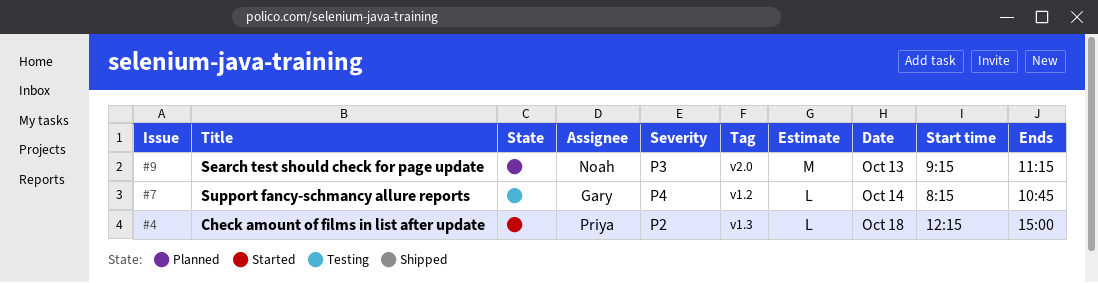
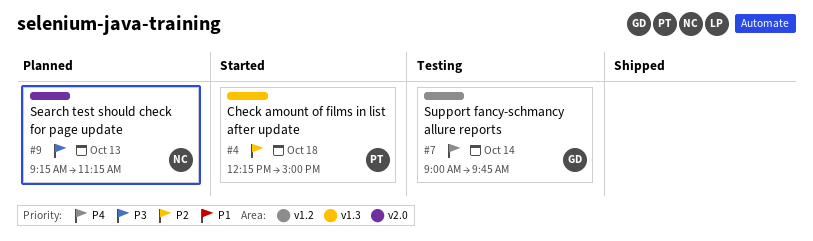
#7, begins: 08:15 -> 09:00
#7, ends: 10:45 -> 09:45

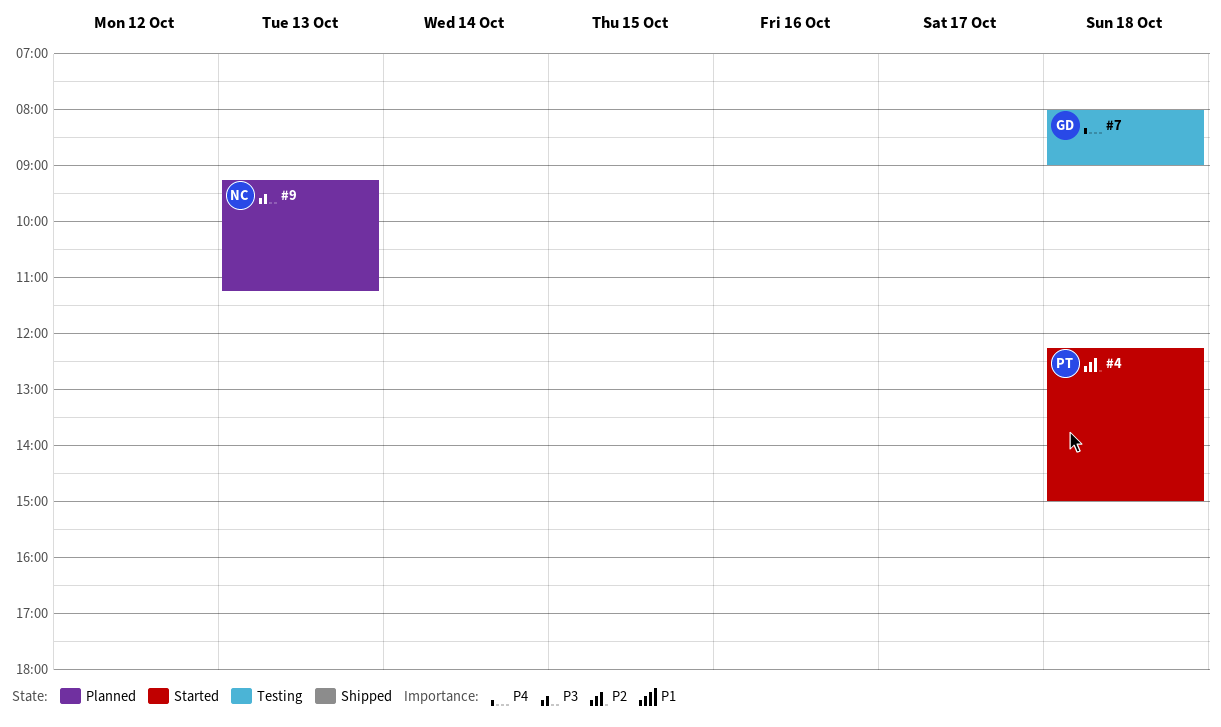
#7, day: Oct 14 -> Oct 18
#7, begins: 09:00 -> 08:00
#7, ends: 09:45 -> 09:00

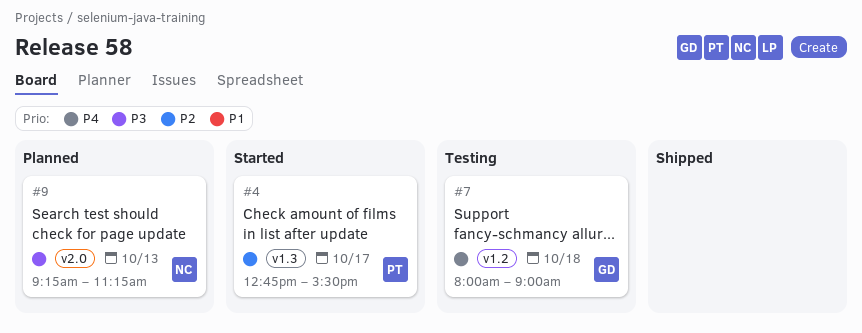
#4, day: Oct 18 -> Oct 17
#4, begins: 12:15 -> 12:45
#4, ends: 15:00 -> 15:30

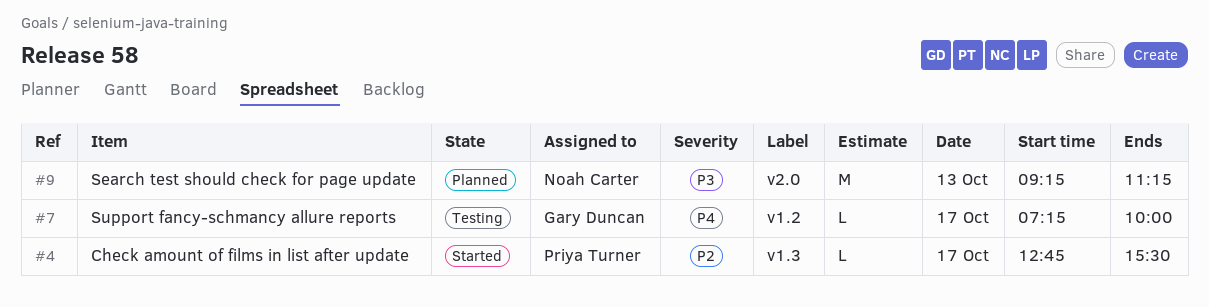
#7, day: Oct 18 -> Oct 17
#7, begins: 08:00 -> 07:15
#7, ends: 09:00 -> 10:00

